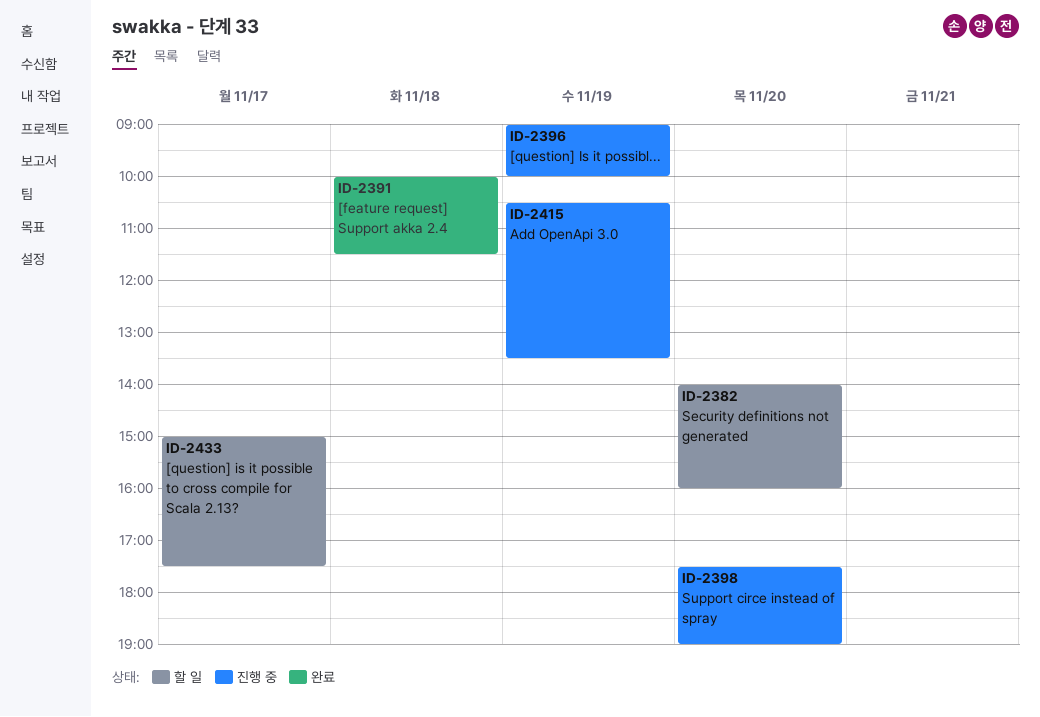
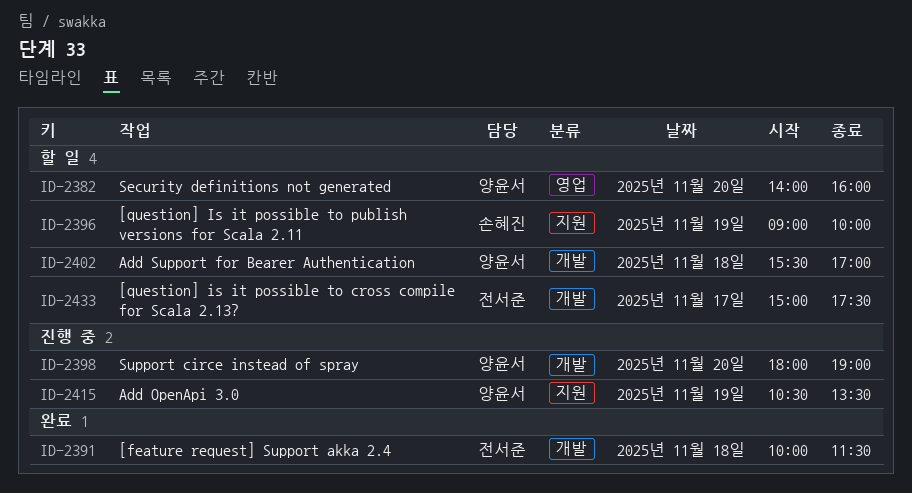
ID-2396, status: 진행 중 -> 할 일
ID-2398, begins: 17:30 -> 18:00
ID-2402: none -> present

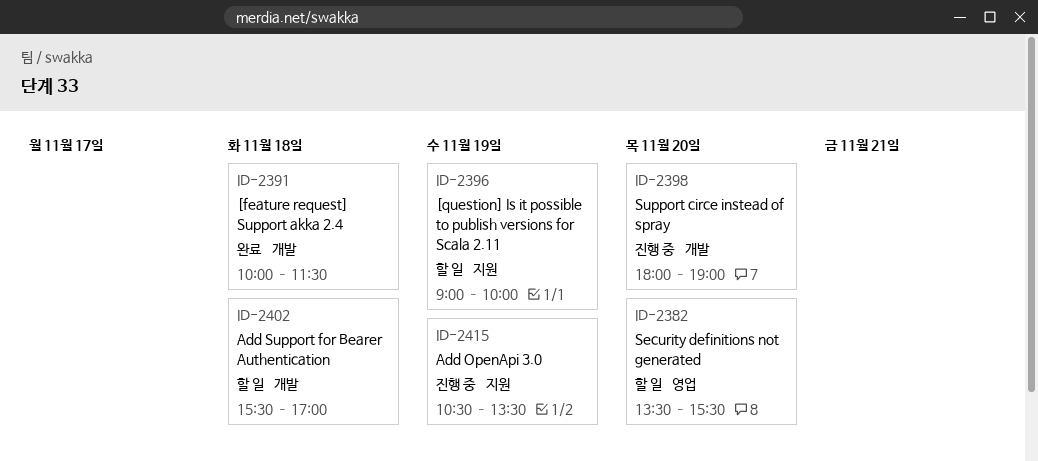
ID-2382, begins: 14:00 -> 13:30
ID-2382, ends: 16:00 -> 15:30
ID-2433: present -> none

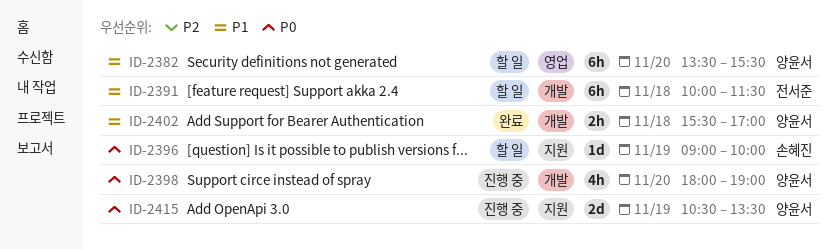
ID-2391, status: 완료 -> 할 일
ID-2402, status: 할 일 -> 완료

